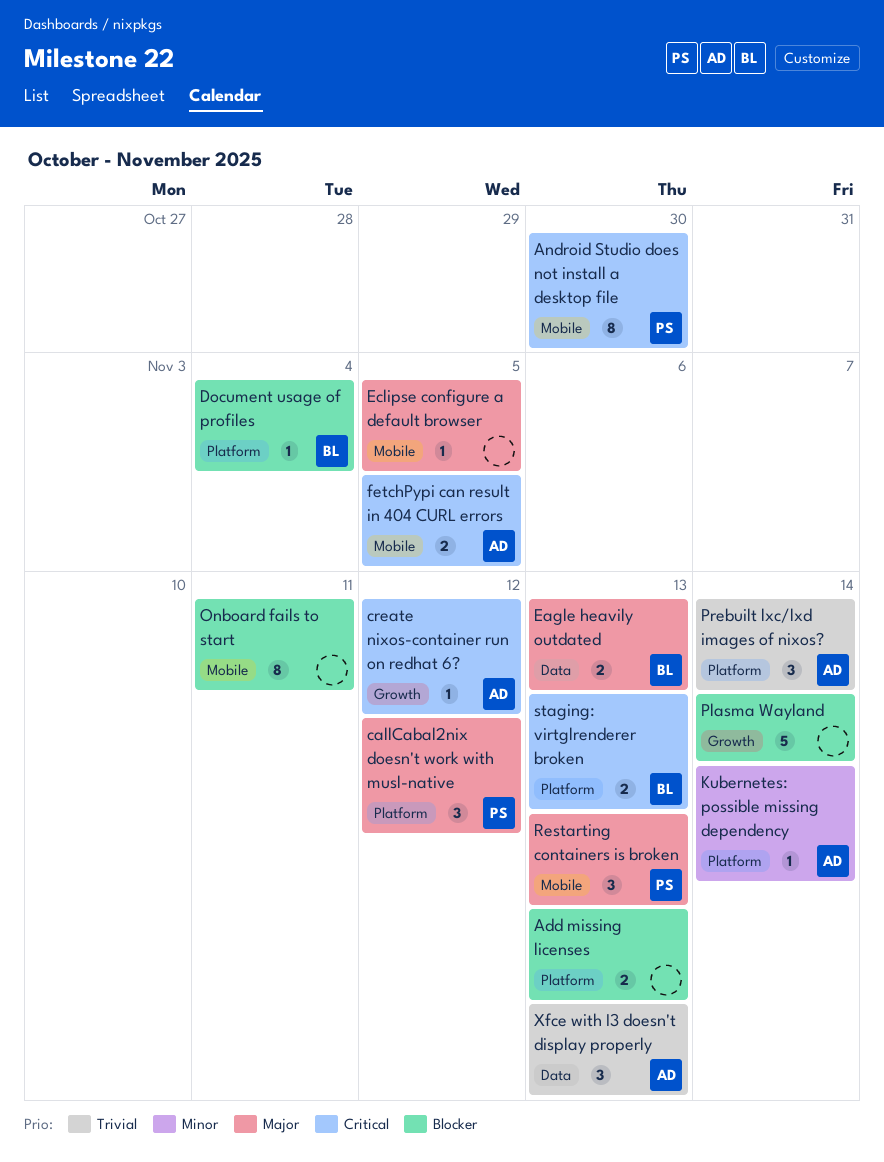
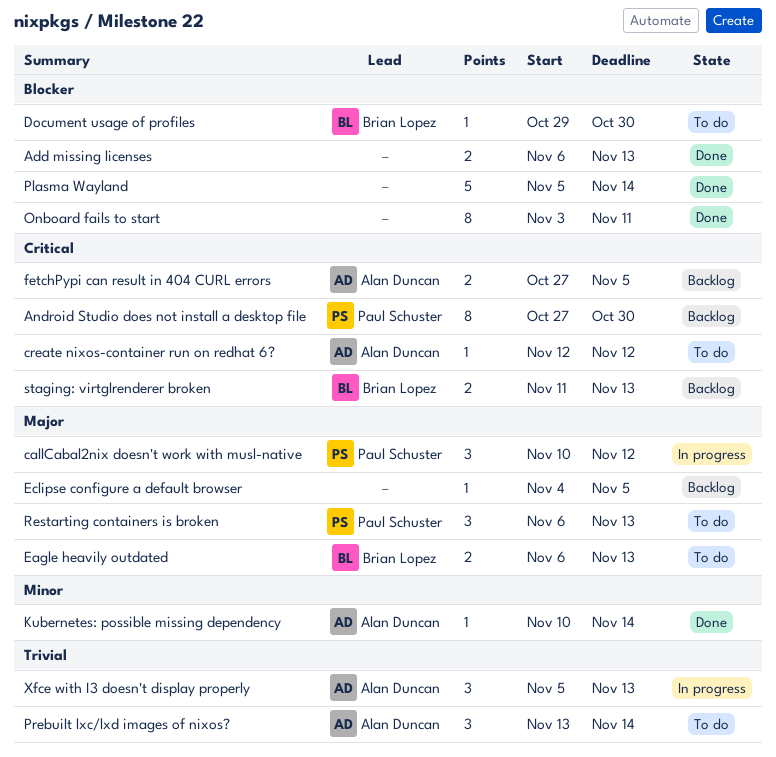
Document usage of profiles, due: Nov 4 -> Oct 30

